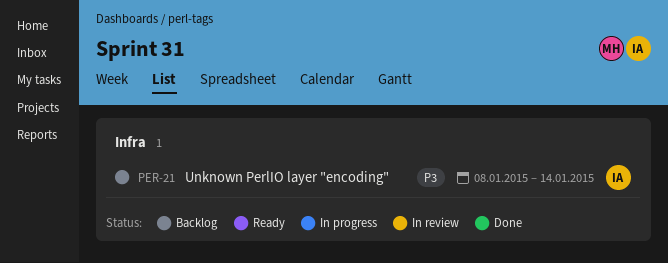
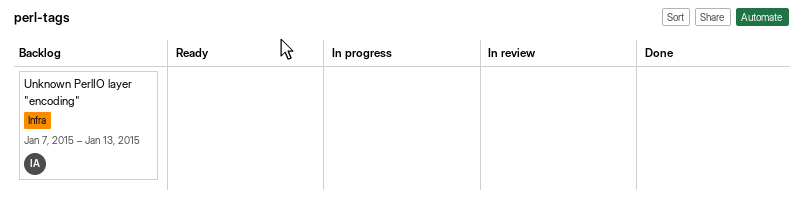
Unknown PerlIO layer "encoding", start: Jan 8 -> Jan 7
Unknown PerlIO layer "encoding", due: Jan 14 -> Jan 13

